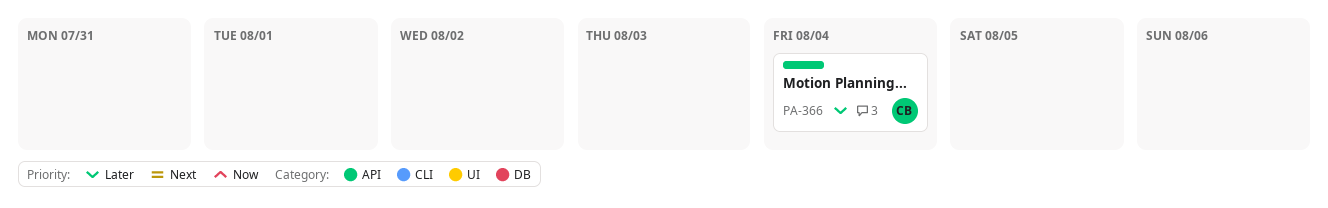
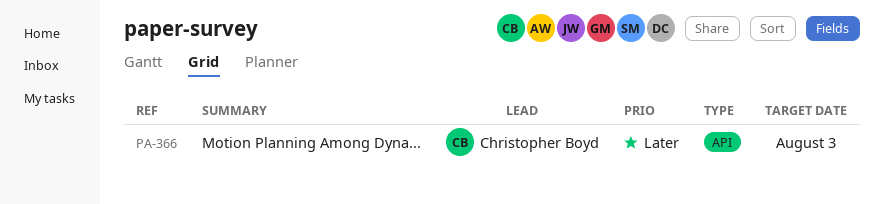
PA-366, due: Aug 4 -> Aug 3

